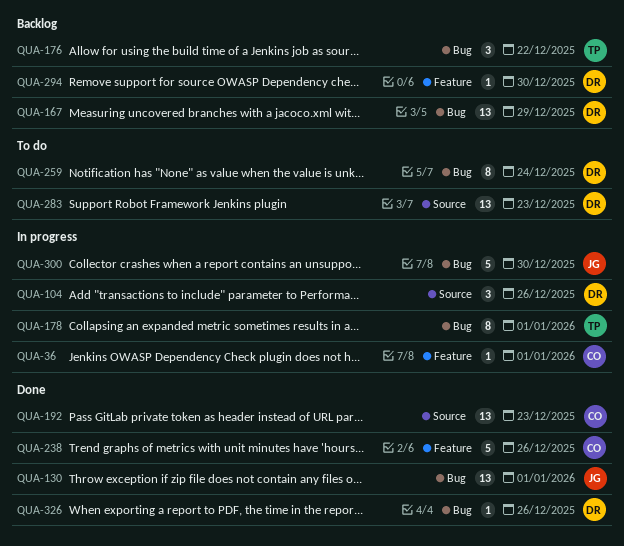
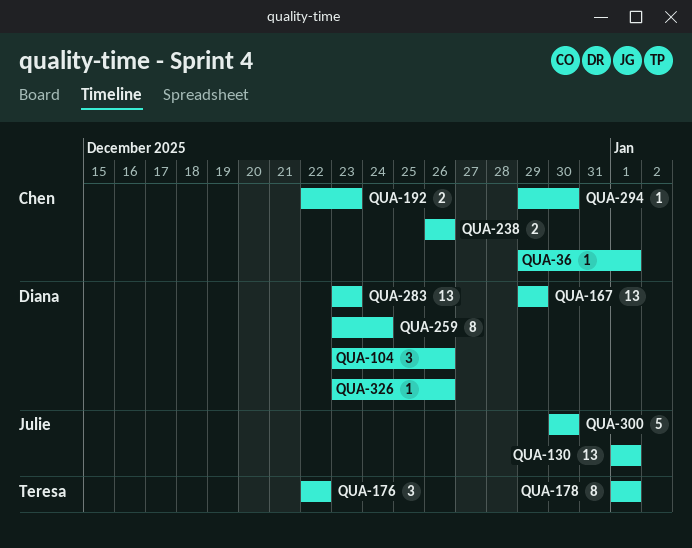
QUA-192, estimate: 13 -> 2
QUA-238, estimate: 5 -> 2
QUA-294, owner: Diana -> Chen

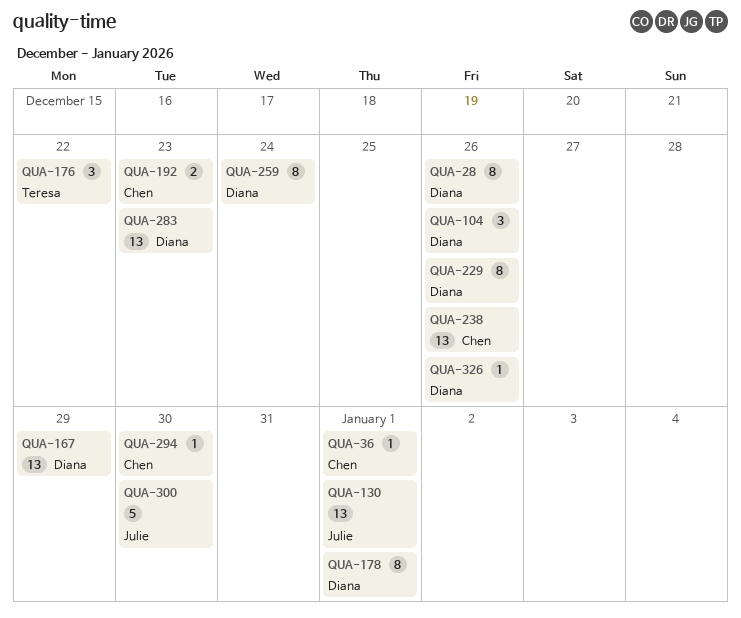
QUA-28: none -> present
QUA-178, owner: Teresa -> Diana
QUA-229: none -> present
QUA-238, estimate: 2 -> 13

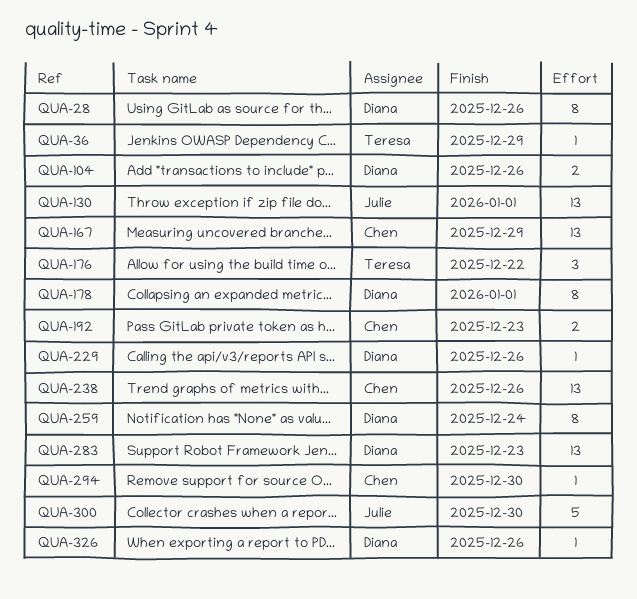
QUA-36, owner: Chen -> Teresa
QUA-36, due: Jan 1 -> Dec 29
QUA-104, estimate: 3 -> 2
QUA-167, owner: Diana -> Chen
QUA-229, estimate: 8 -> 1

